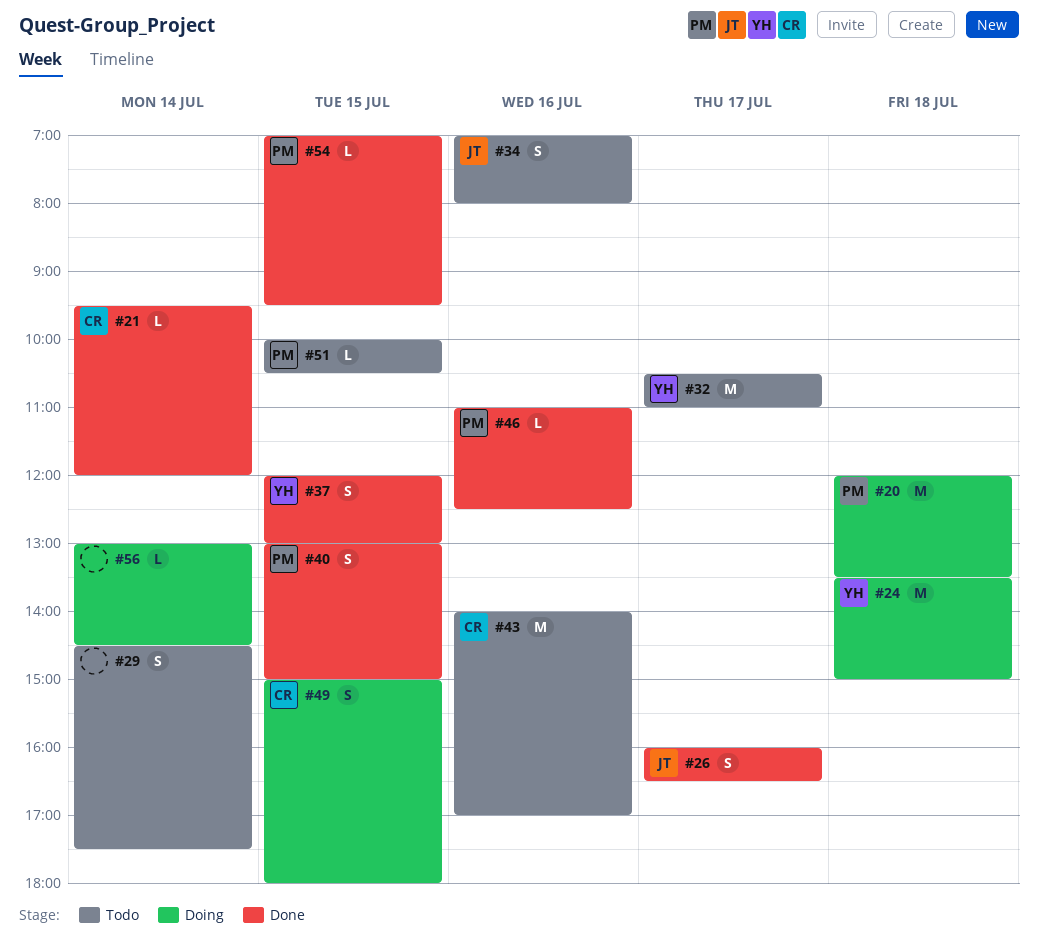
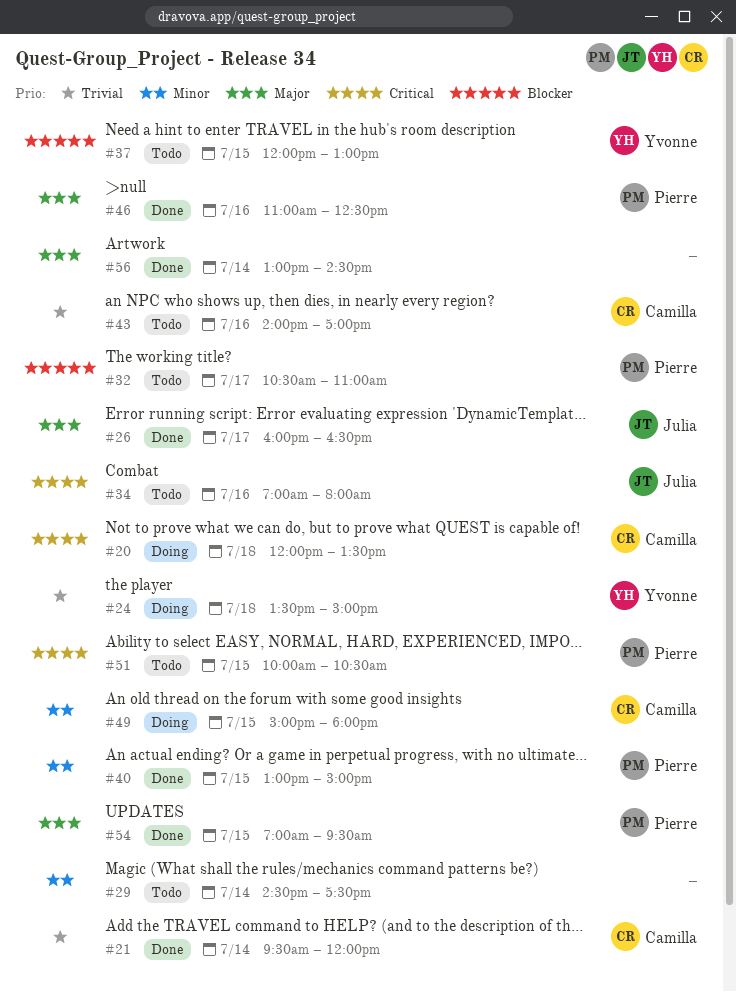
#20, owner: Pierre -> Camilla
#32, owner: Yvonne -> Pierre
#37, status: Done -> Todo
#56, status: Doing -> Done

